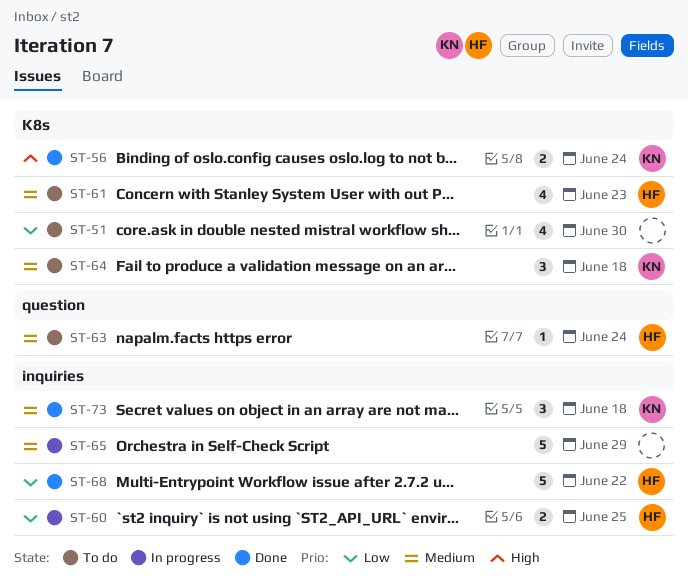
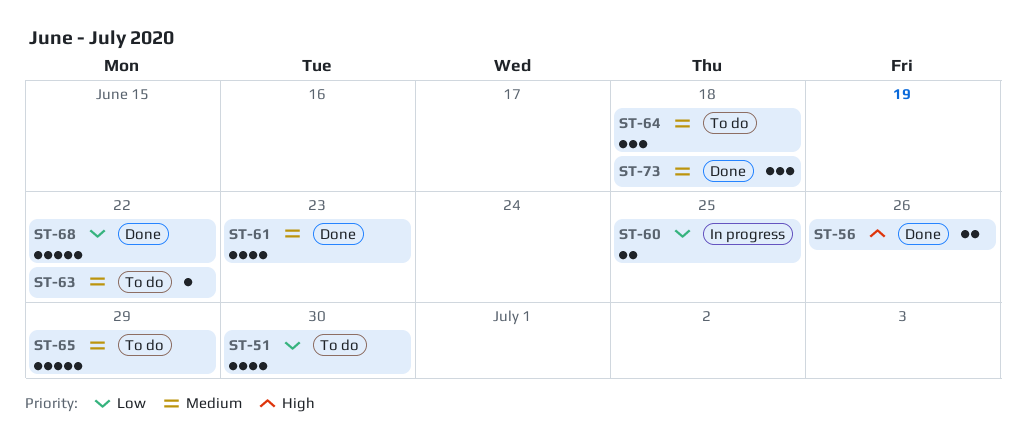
ST-56, due: Jun 24 -> Jun 26
ST-61, status: To do -> Done
ST-63, due: Jun 24 -> Jun 22
ST-65, status: In progress -> To do

